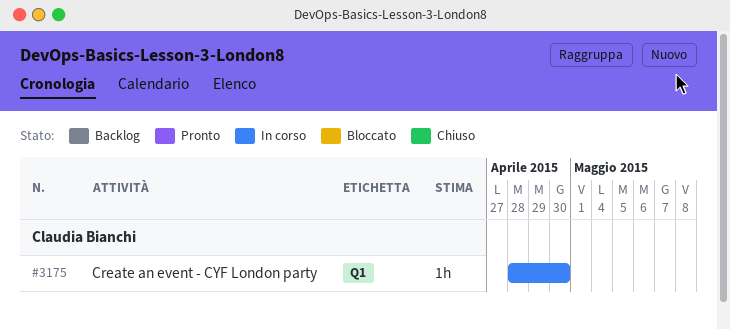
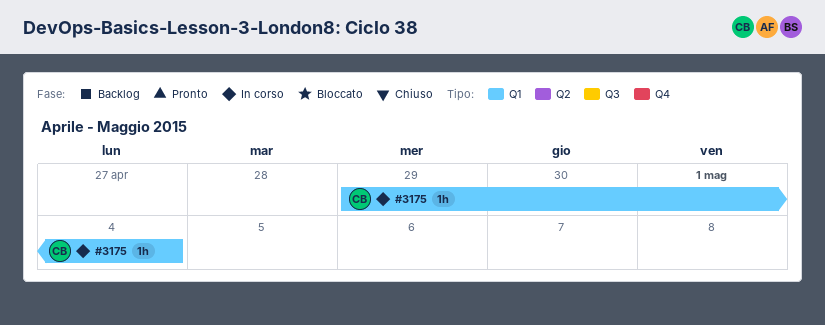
#3175, start: Apr 28 -> Apr 29
#3175, due: Apr 30 -> May 4

